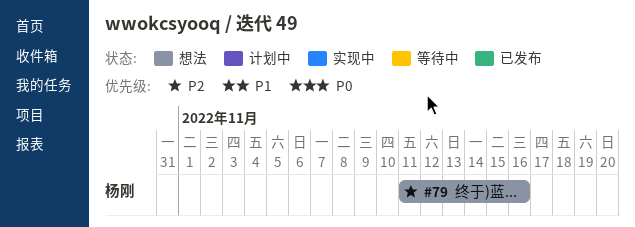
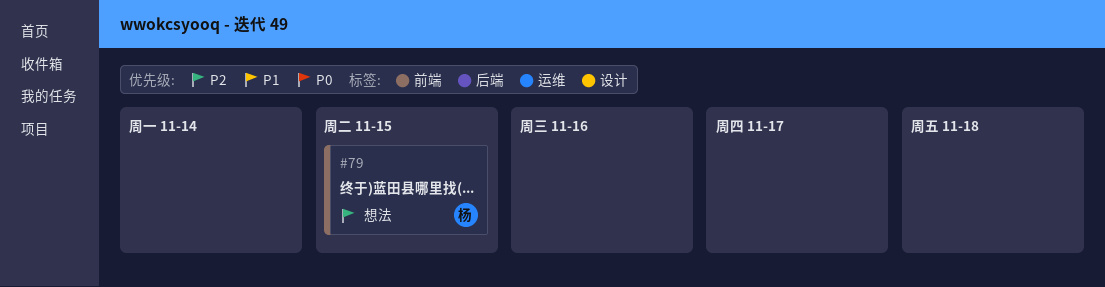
#79, due: Nov 16 -> Nov 15

